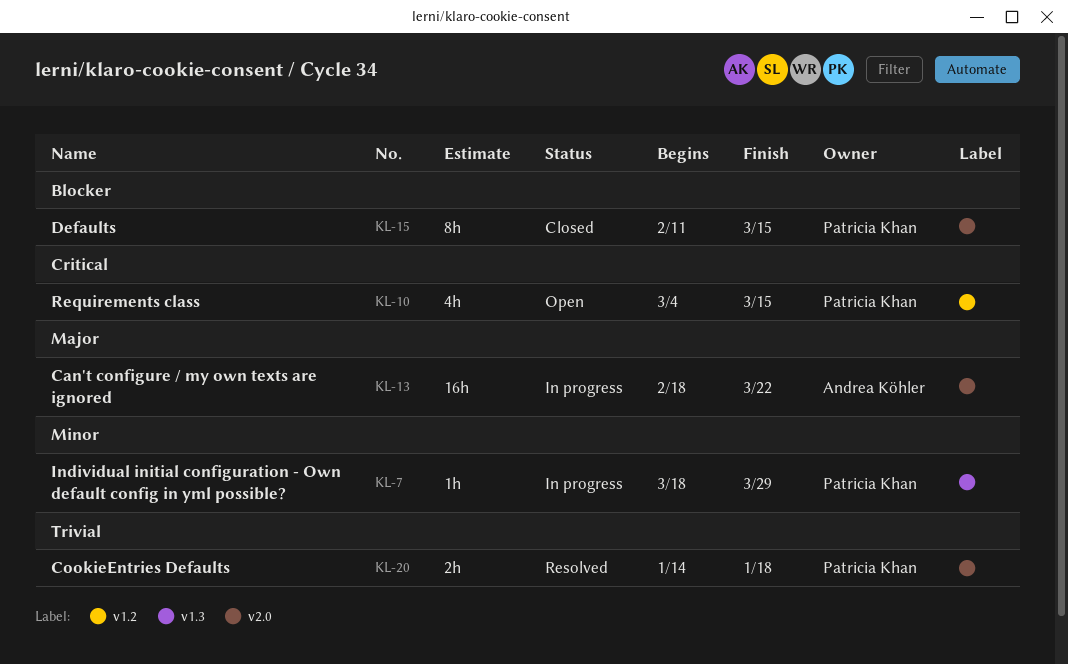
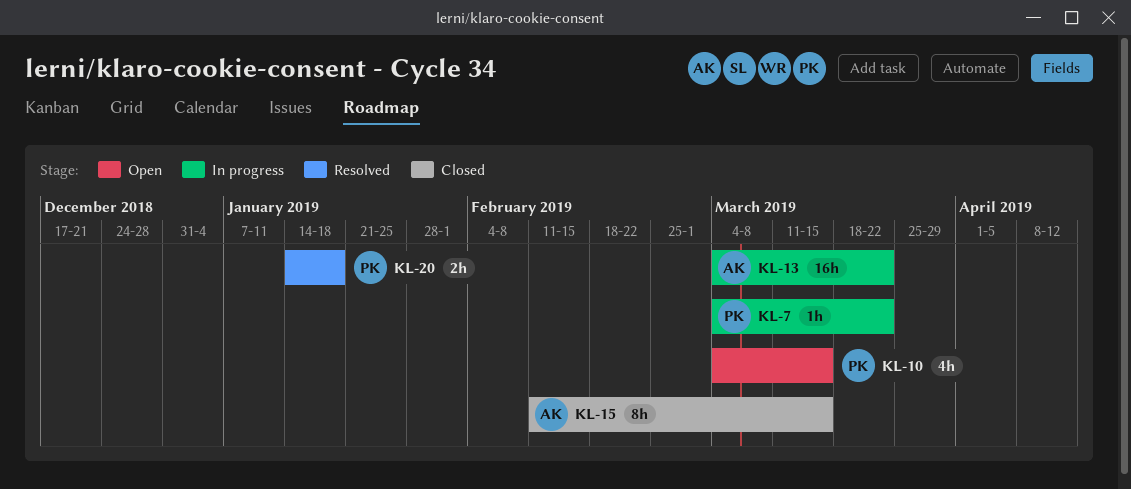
KL-7, start: Mar 18 -> Mar 4
KL-7, due: Mar 29 -> Mar 22
KL-13, start: Feb 18 -> Mar 4
KL-15, owner: Patricia Khan -> Andrea Köhler

